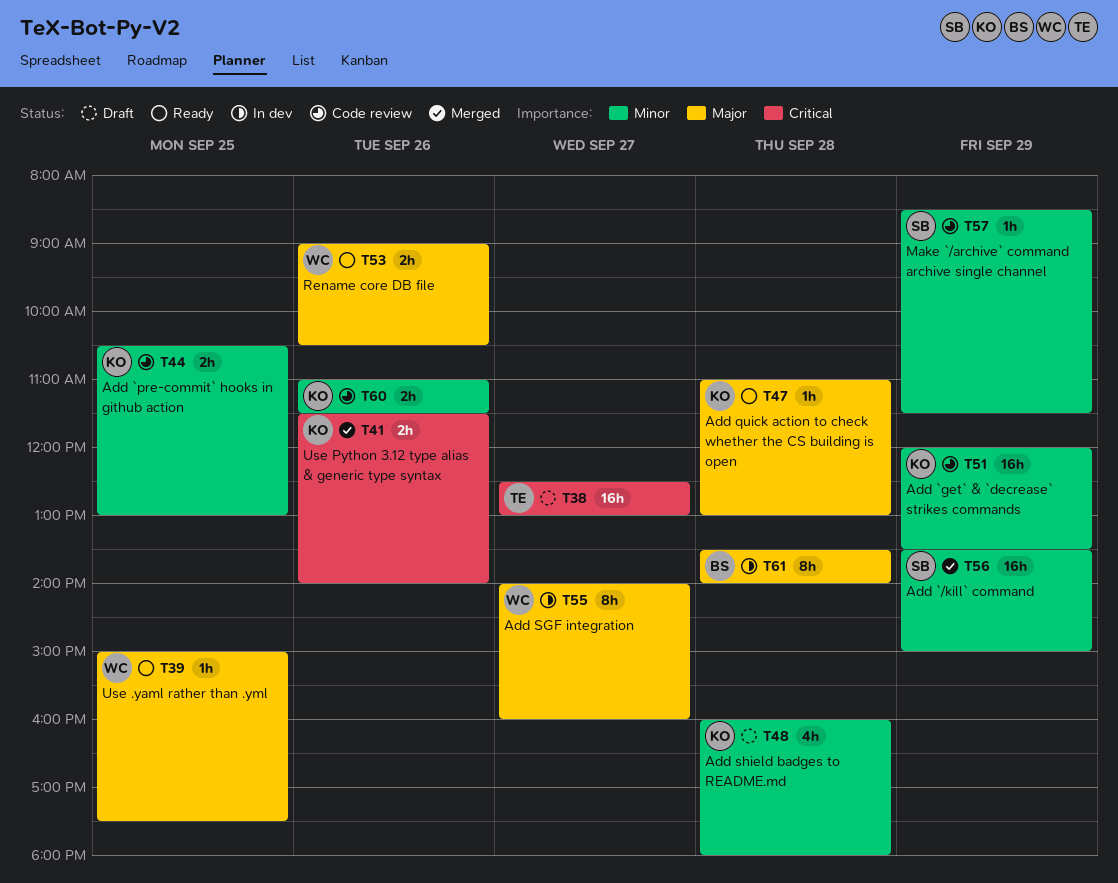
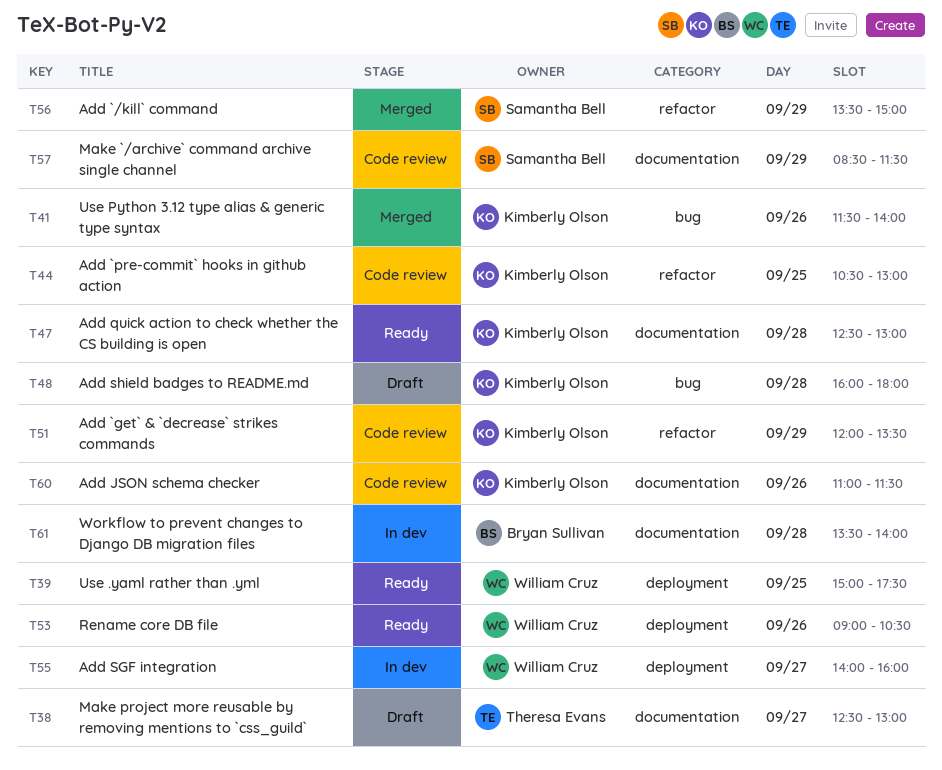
T47, begins: 11:00 -> 12:30

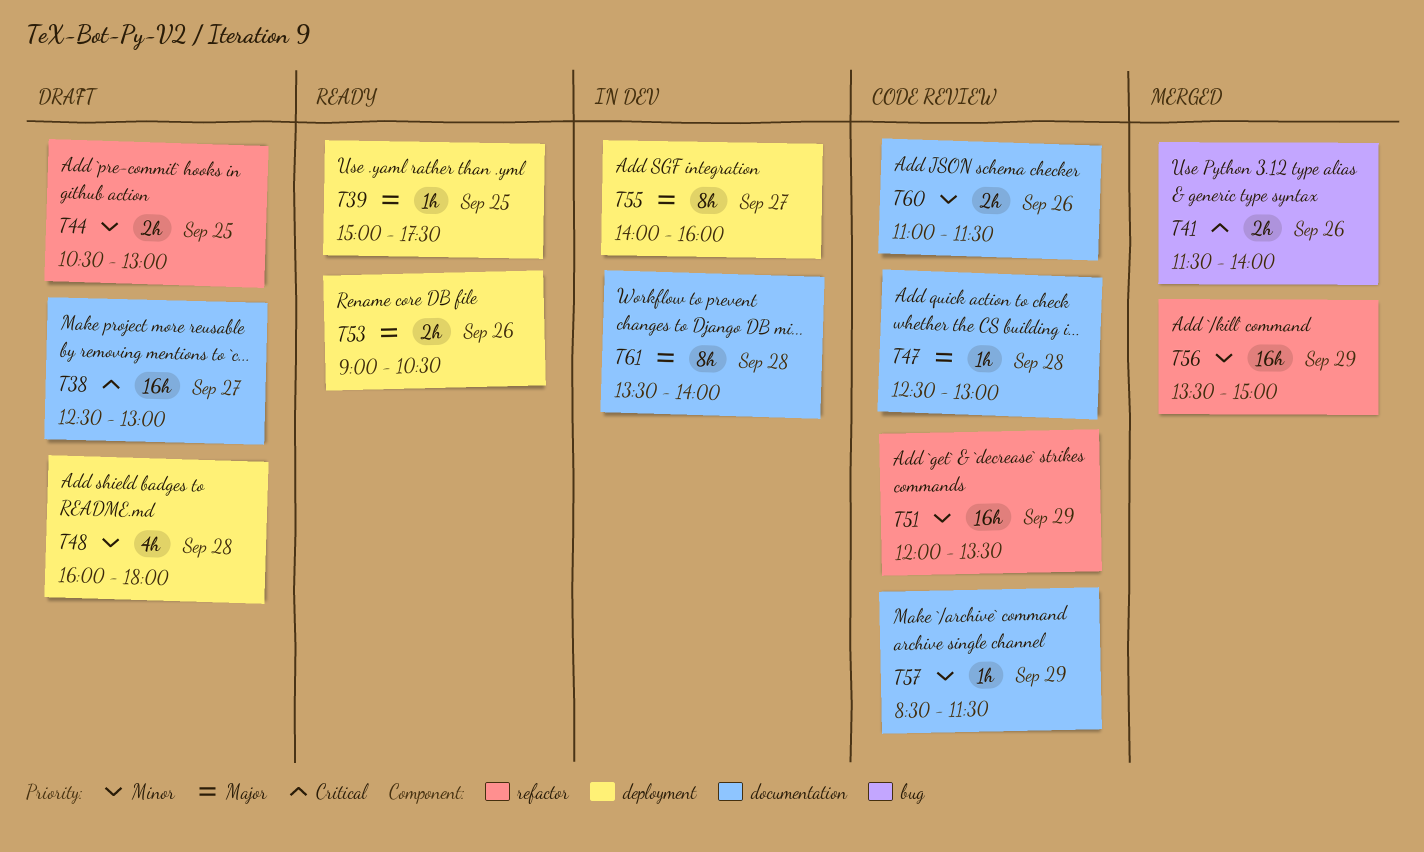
T44, status: Code review -> Draft
T47, status: Ready -> Code review
T48, label: bug -> deployment

